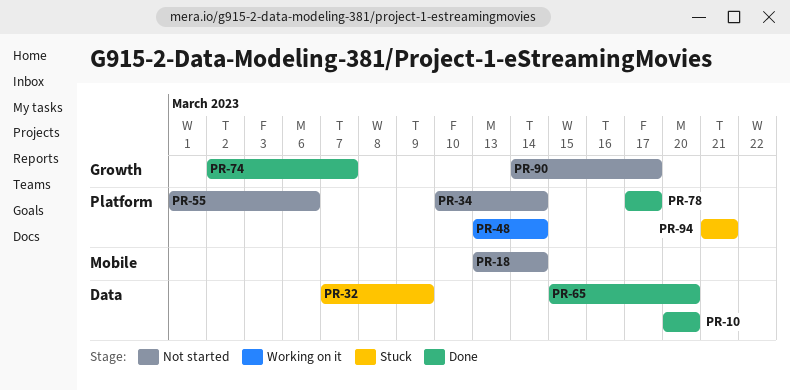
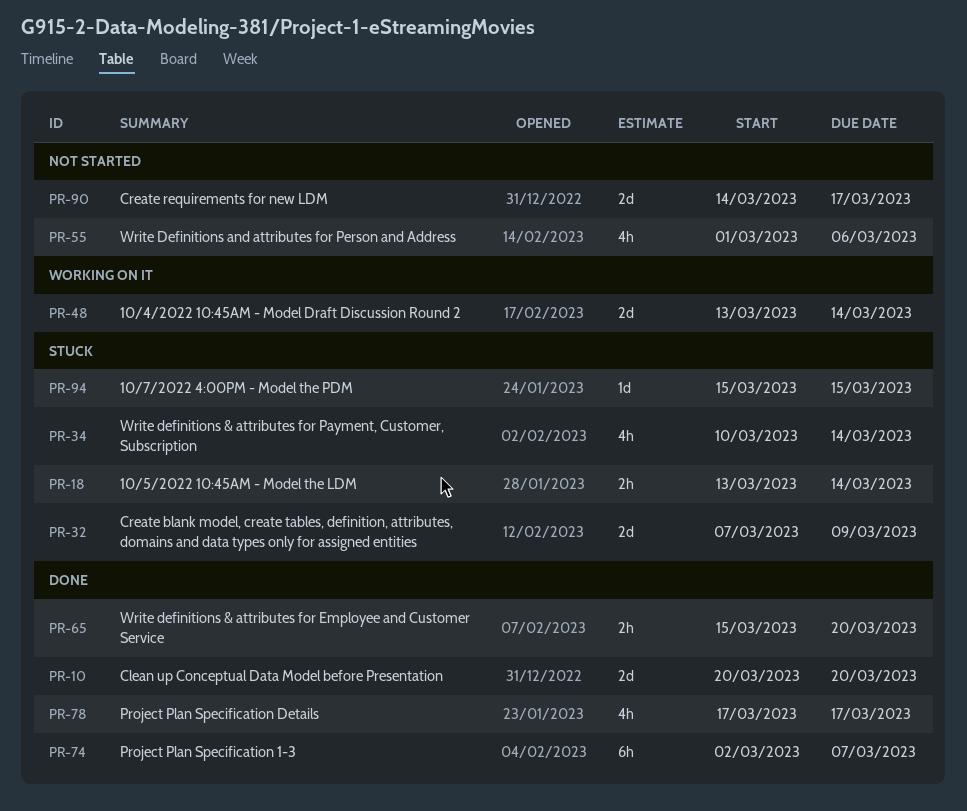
PR-18, status: Not started -> Stuck
PR-34, status: Not started -> Stuck
PR-94, start: Mar 21 -> Mar 15
PR-94, due: Mar 21 -> Mar 15

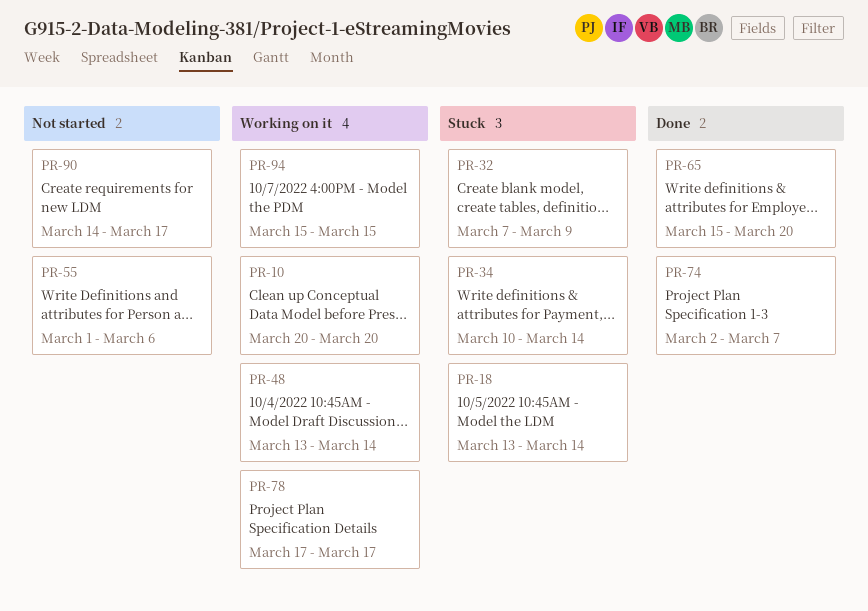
PR-10, status: Done -> Working on it
PR-78, status: Done -> Working on it
PR-94, status: Stuck -> Working on it

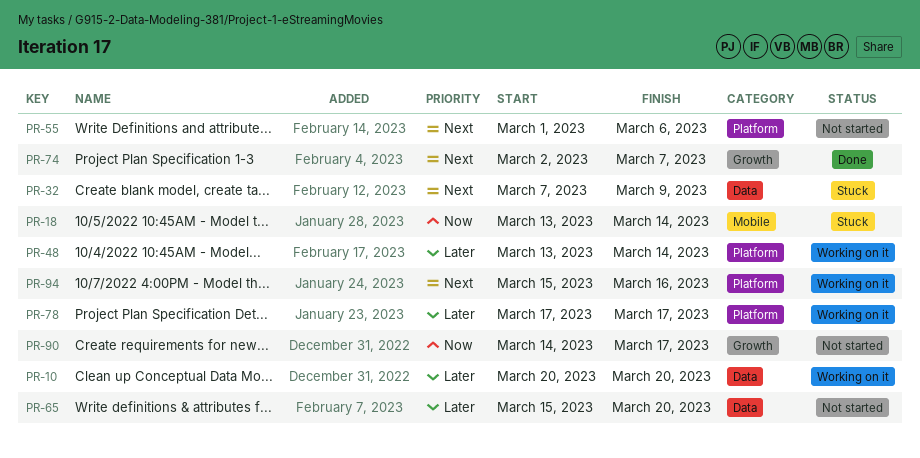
PR-34: present -> none
PR-65, status: Done -> Not started
PR-94, due: Mar 15 -> Mar 16

